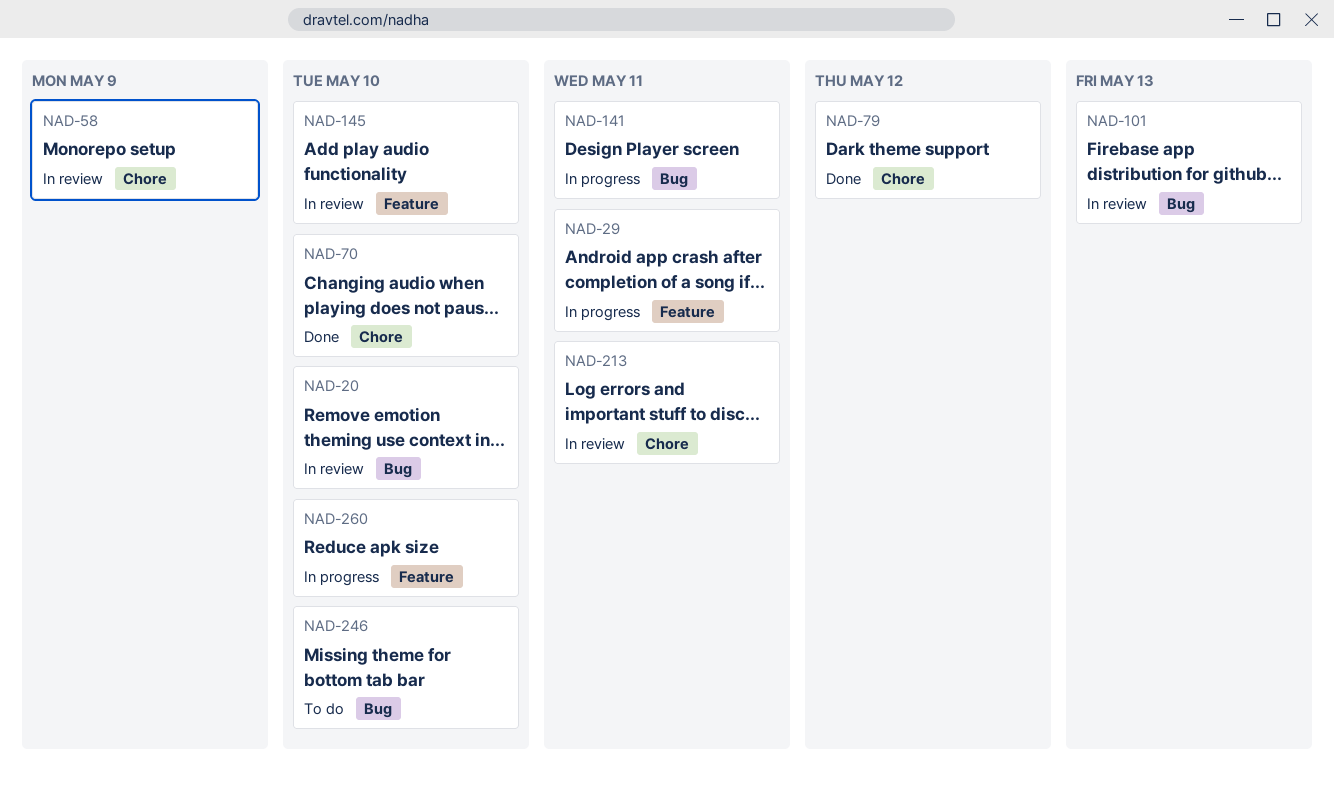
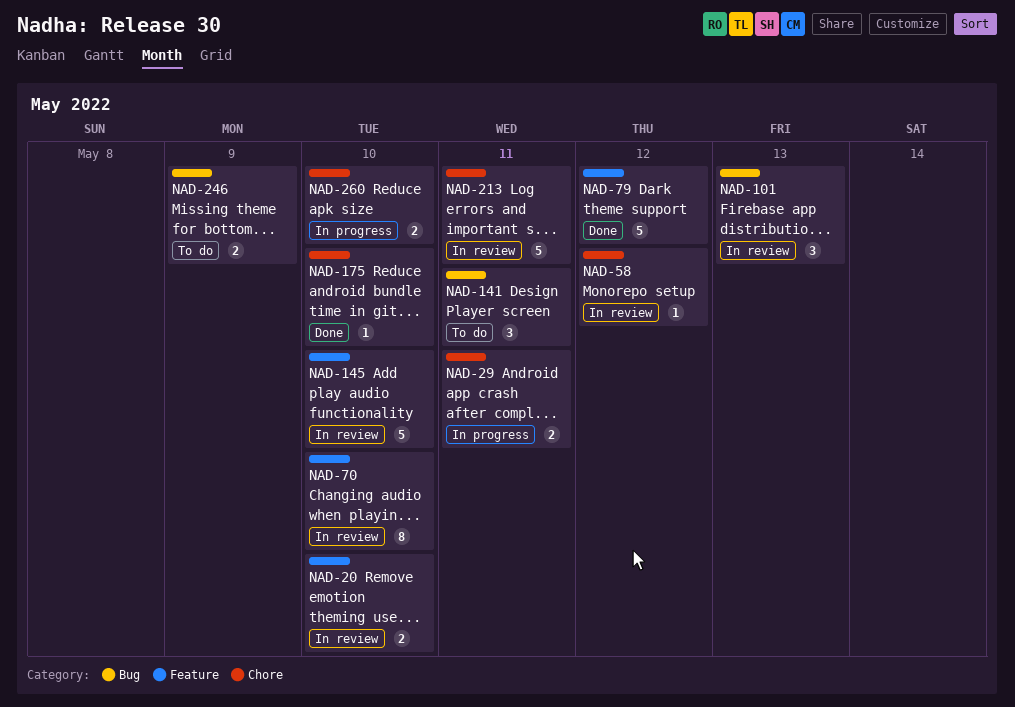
NAD-20, label: Bug -> Feature
NAD-29, label: Feature -> Chore
NAD-58, due: May 9 -> May 12
NAD-70, status: Done -> In review
NAD-70, label: Chore -> Feature
NAD-79, label: Chore -> Feature
NAD-141, status: In progress -> To do
NAD-175: none -> present
NAD-246, due: May 10 -> May 9
NAD-260, label: Feature -> Chore

